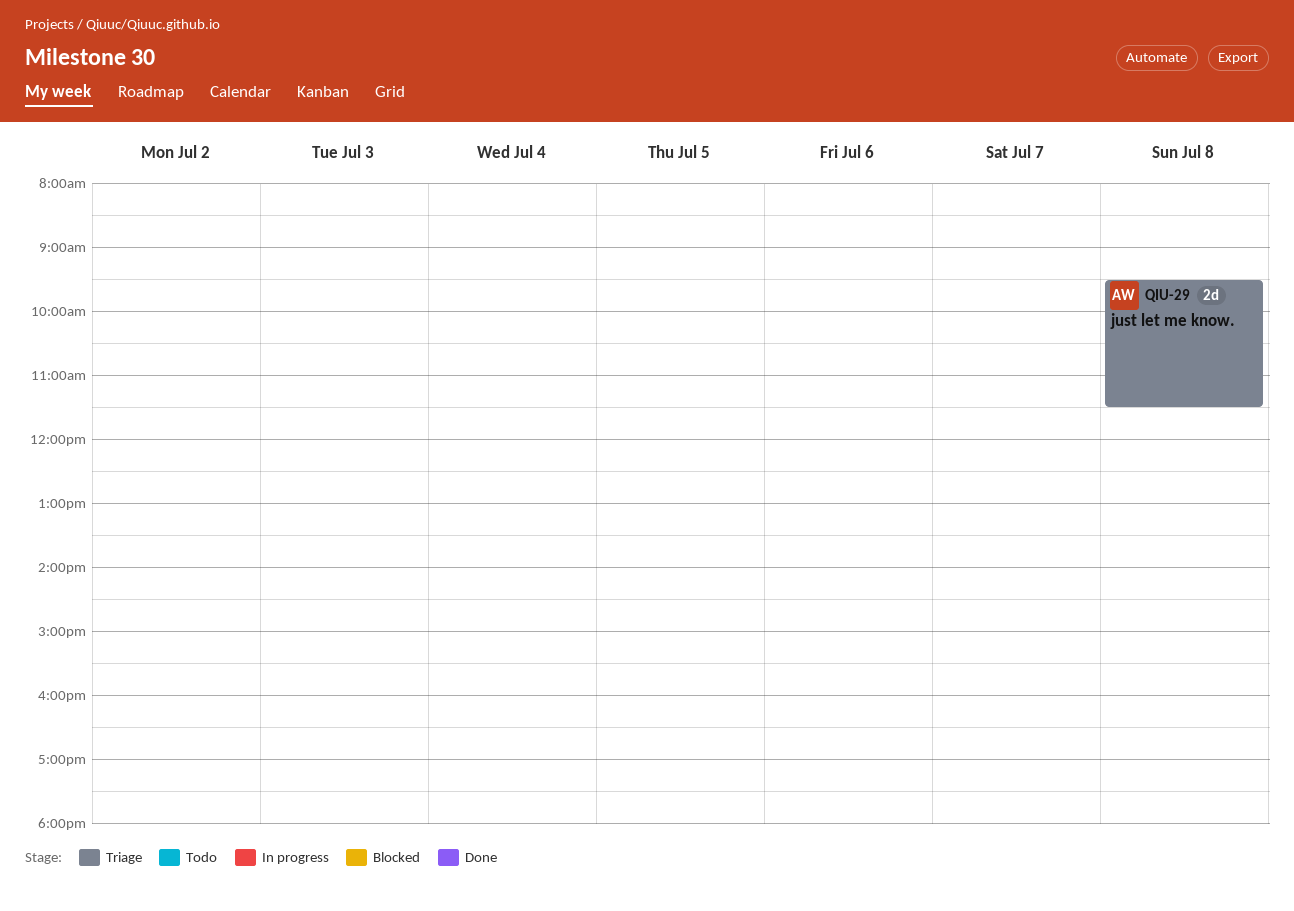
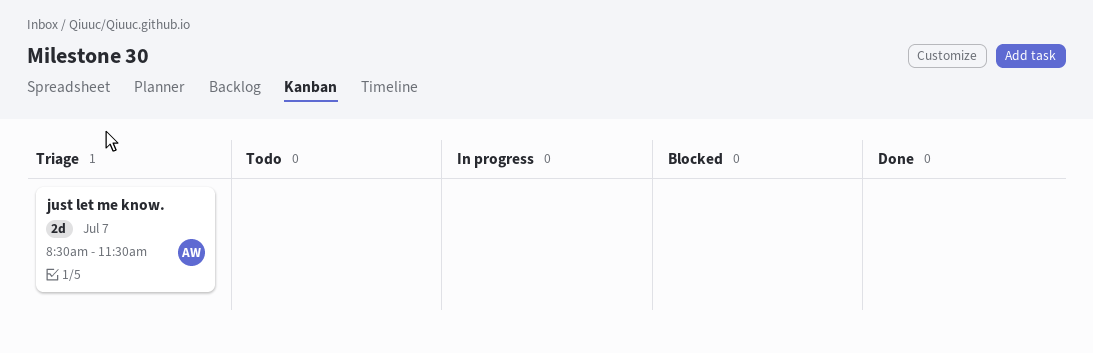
just let me know., day: Jul 8 -> Jul 7
just let me know., begins: 09:30 -> 08:30

